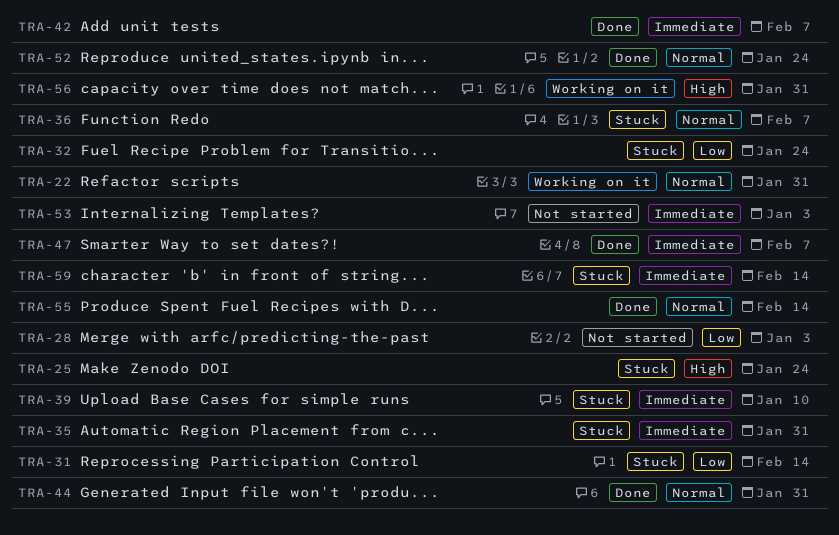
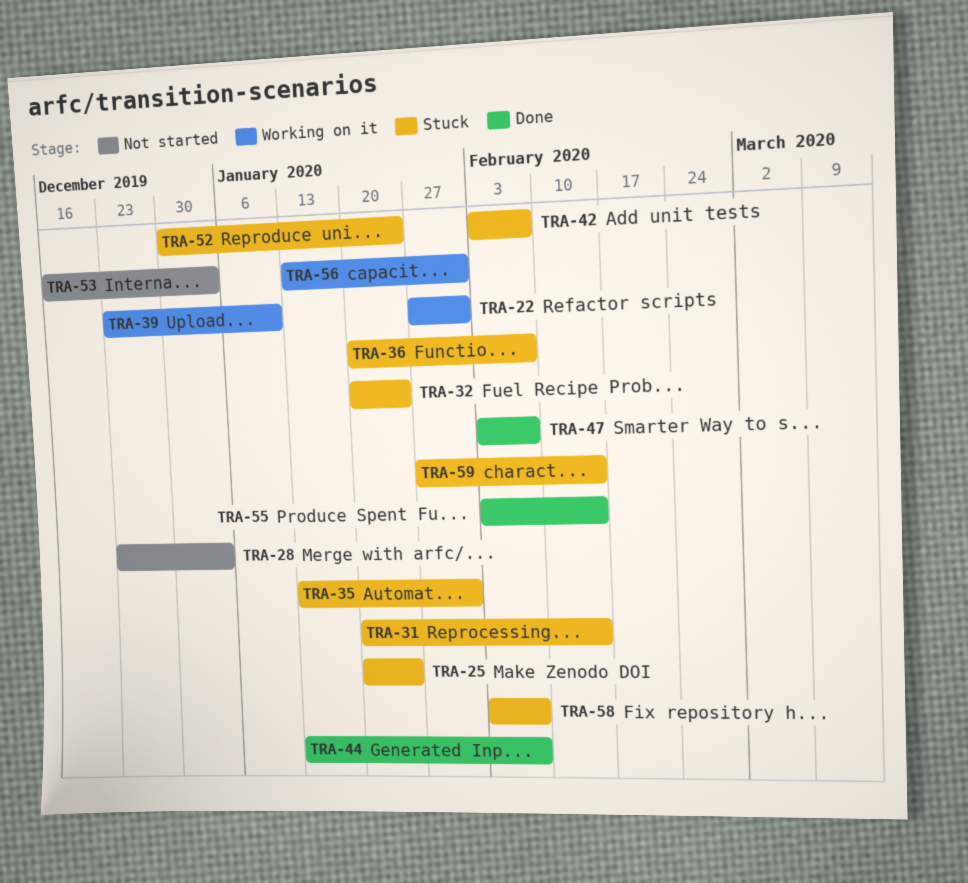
TRA-39, status: Stuck -> Working on it
TRA-42, status: Done -> Stuck
TRA-44, due: Jan 31 -> Feb 7
TRA-52, status: Done -> Stuck
TRA-58: none -> present

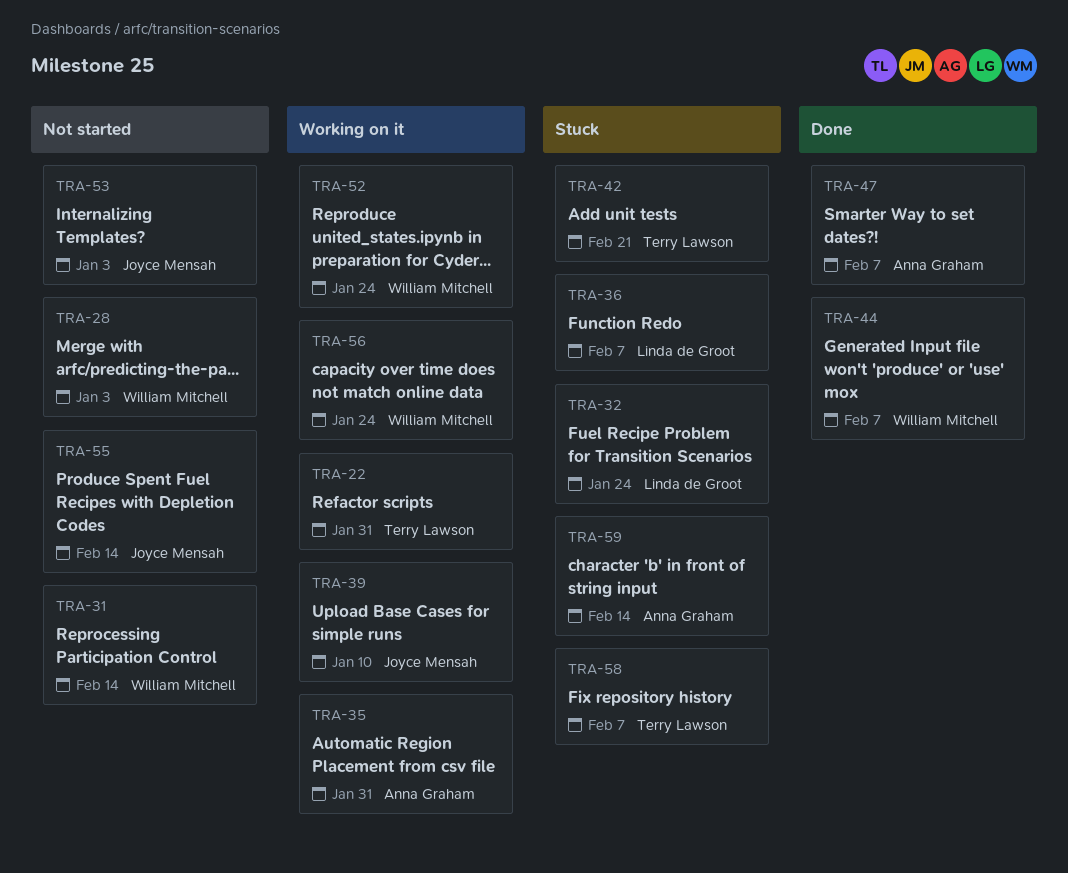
TRA-25: present -> none
TRA-31, status: Stuck -> Not started
TRA-35, status: Stuck -> Working on it
TRA-42, due: Feb 7 -> Feb 21
TRA-52, status: Stuck -> Working on it
TRA-55, status: Done -> Not started
TRA-56, due: Jan 31 -> Jan 24

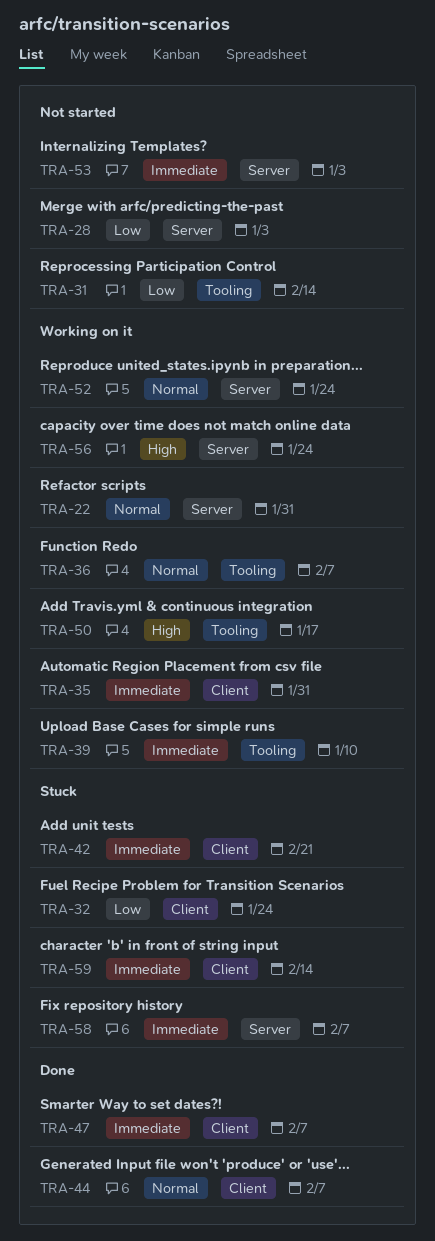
TRA-36, status: Stuck -> Working on it
TRA-50: none -> present
TRA-55: present -> none

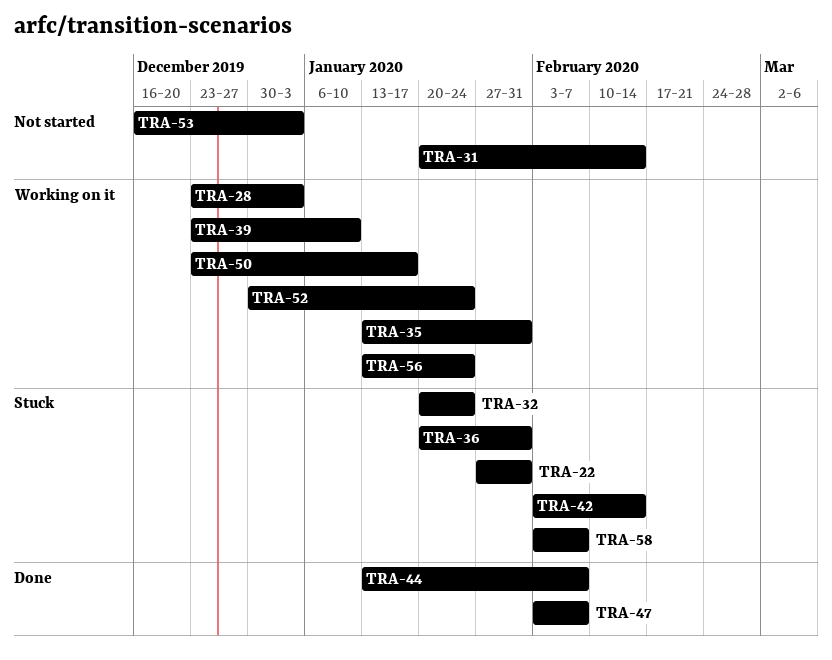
TRA-22, status: Working on it -> Stuck
TRA-28, status: Not started -> Working on it
TRA-36, status: Working on it -> Stuck
TRA-36, due: Feb 7 -> Jan 31
TRA-42, due: Feb 21 -> Feb 14
TRA-59: present -> none

